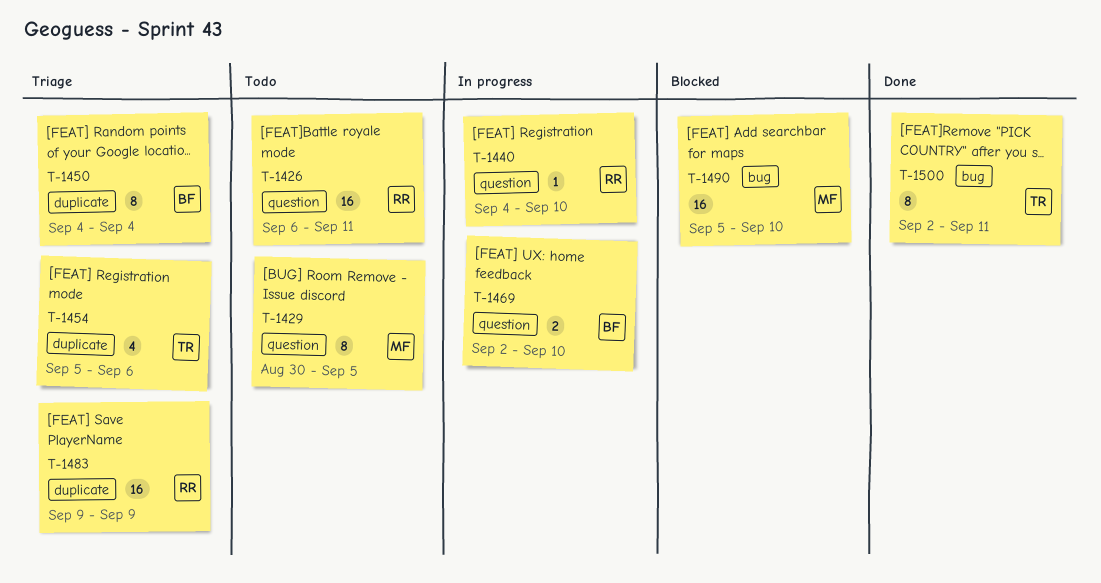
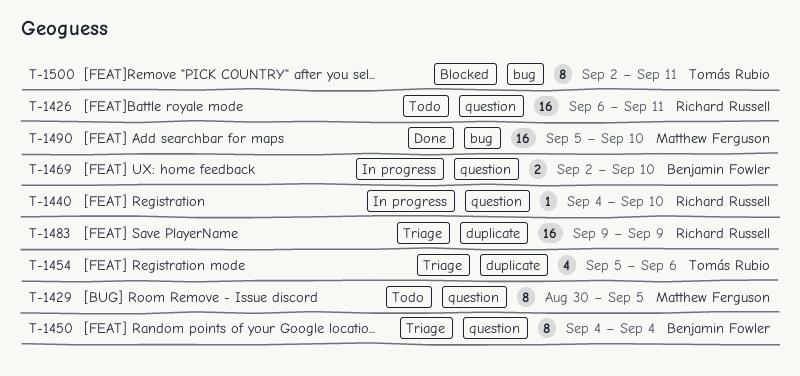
T-1450, label: duplicate -> question
T-1490, status: Blocked -> Done
T-1500, status: Done -> Blocked

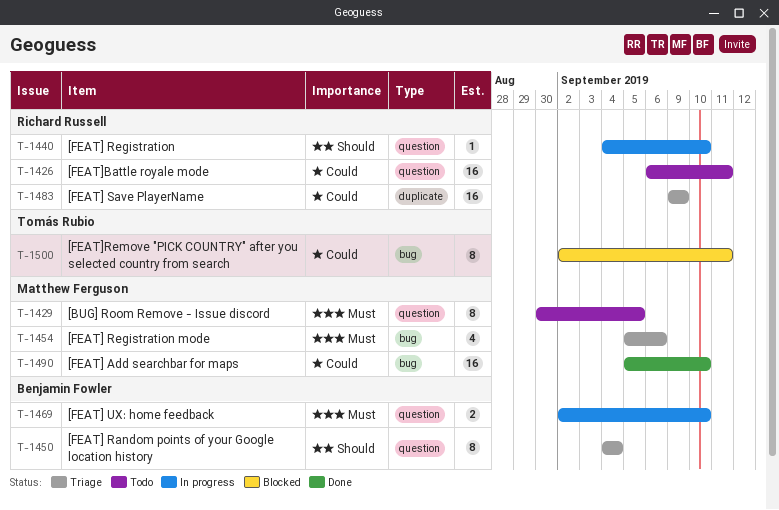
T-1454, owner: Tomás Rubio -> Matthew Ferguson
T-1454, label: duplicate -> bug

